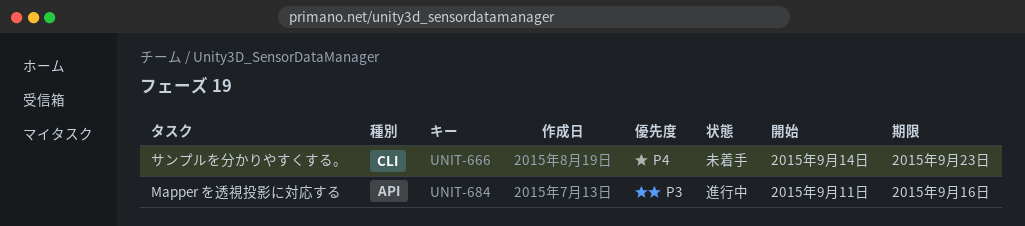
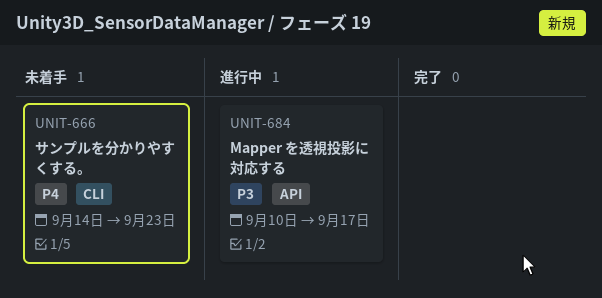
UNIT-684, start: Sep 11 -> Sep 10
UNIT-684, due: Sep 16 -> Sep 17

